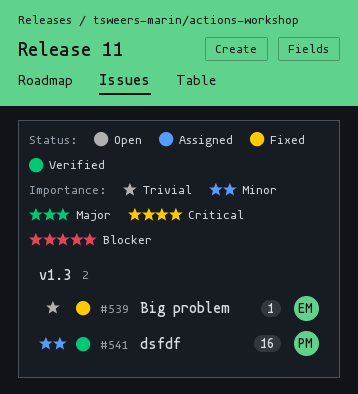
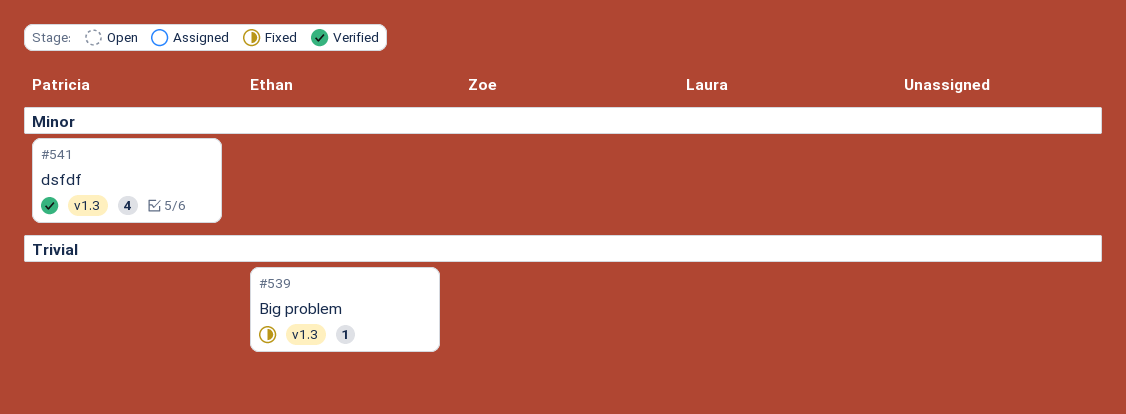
#541, estimate: 16 -> 4

